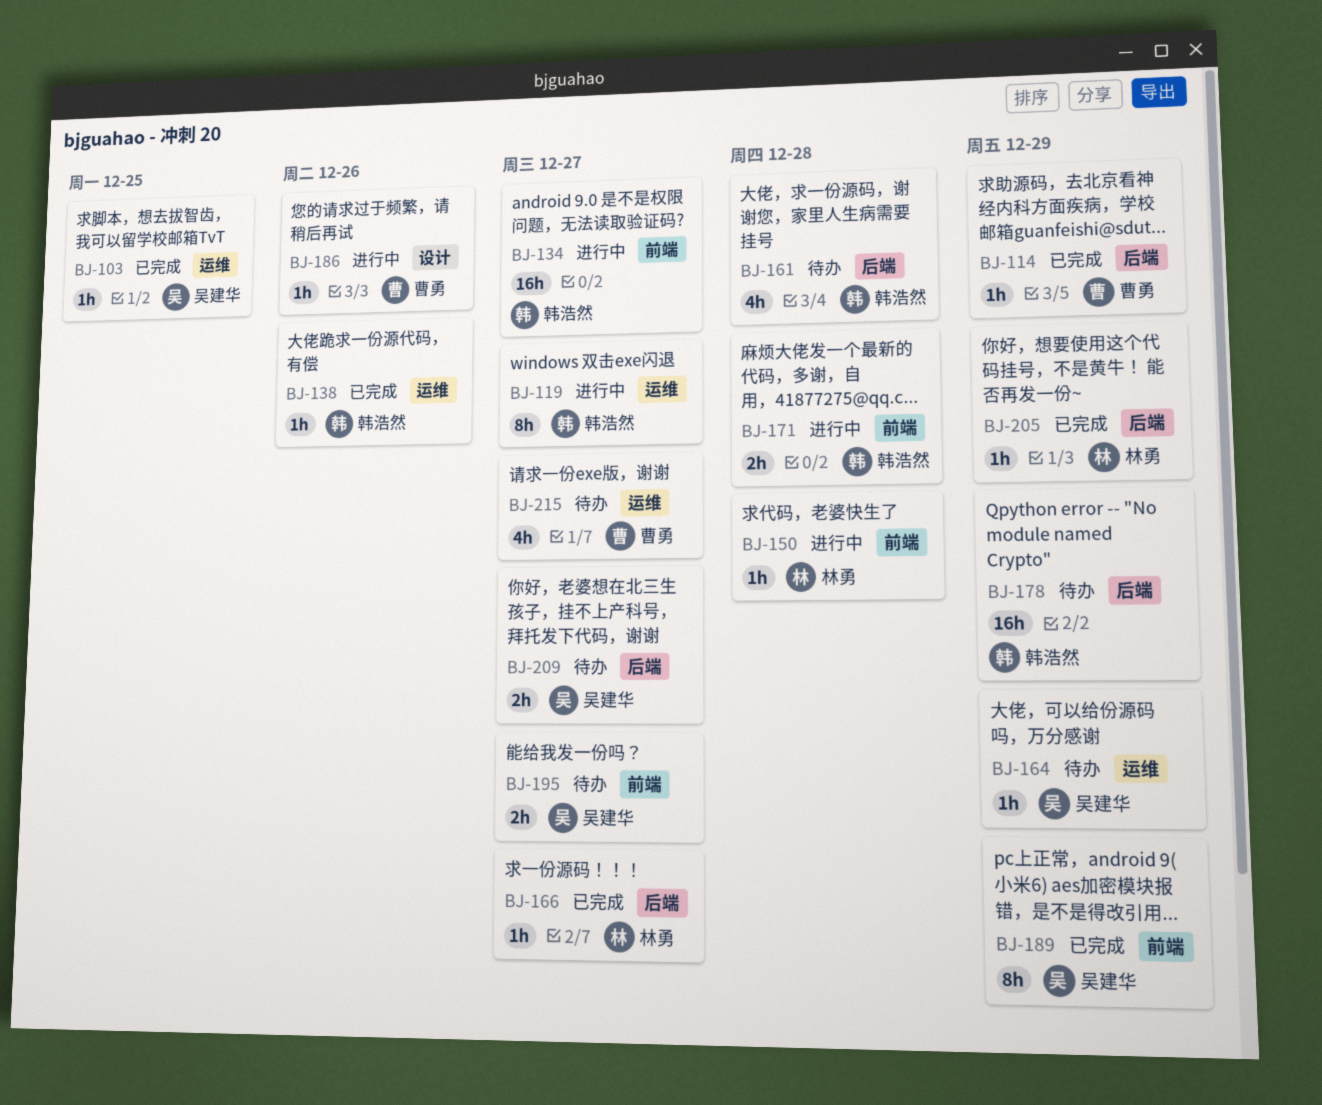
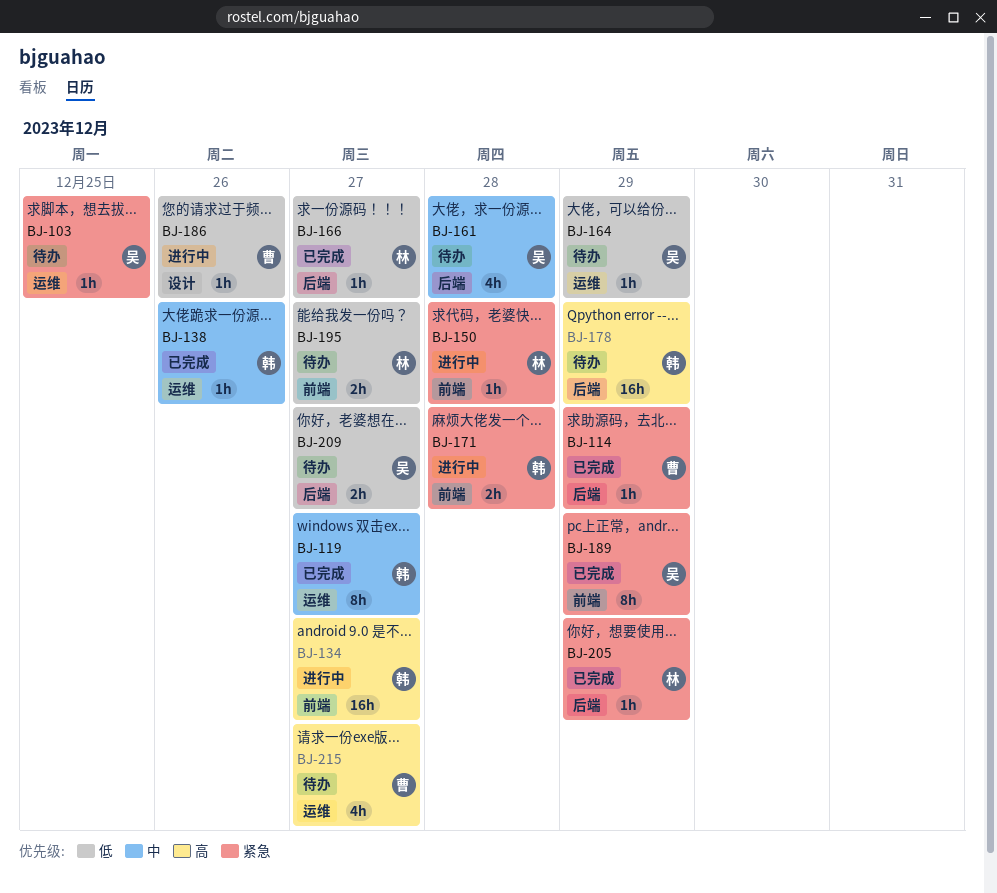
BJ-103, status: 已完成 -> 待办
BJ-119, status: 进行中 -> 已完成
BJ-161, owner: 韩浩然 -> 吴建华
BJ-195, owner: 吴建华 -> 林勇

